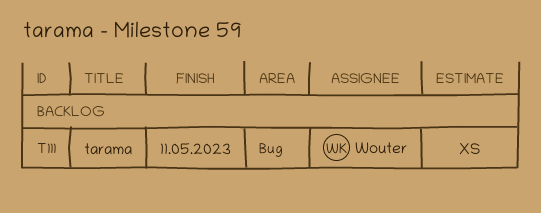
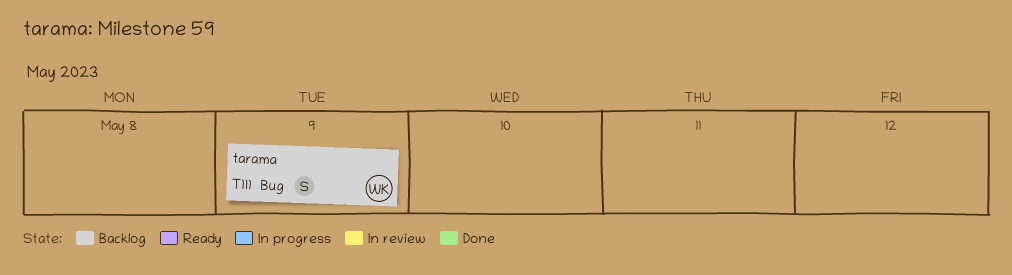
T111, estimate: XS -> S
T111, due: May 11 -> May 9

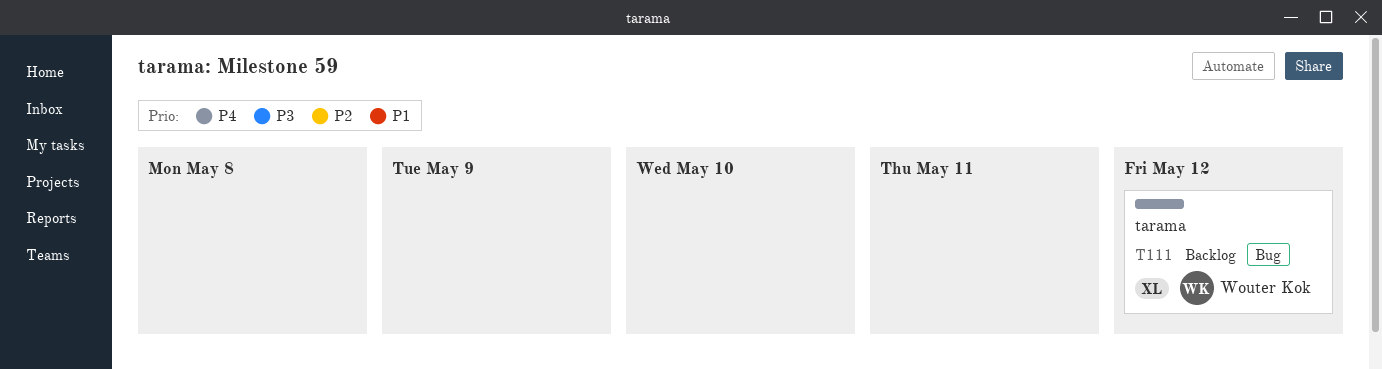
T111, estimate: S -> XL
T111, due: May 9 -> May 12

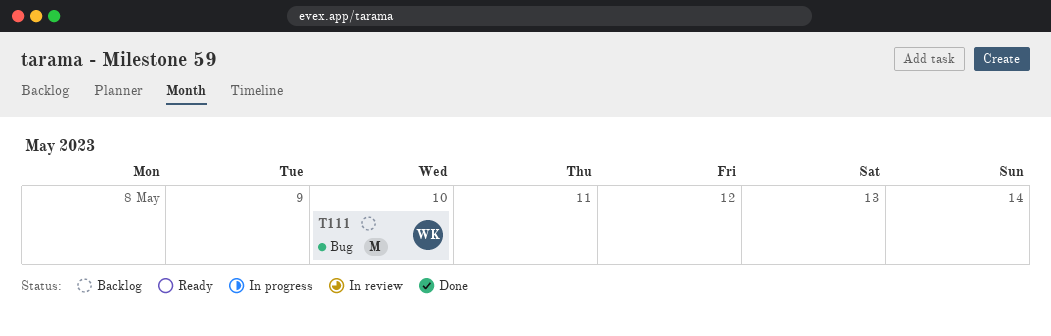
T111, estimate: XL -> M
T111, due: May 12 -> May 10

